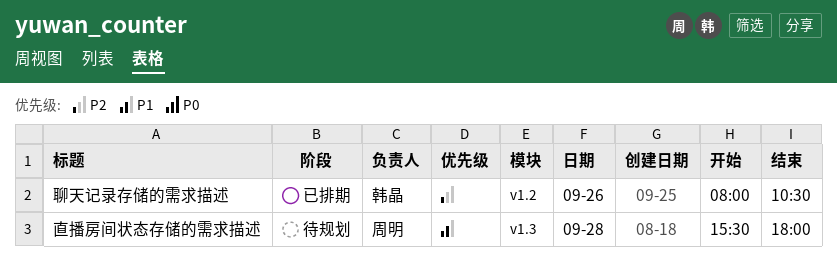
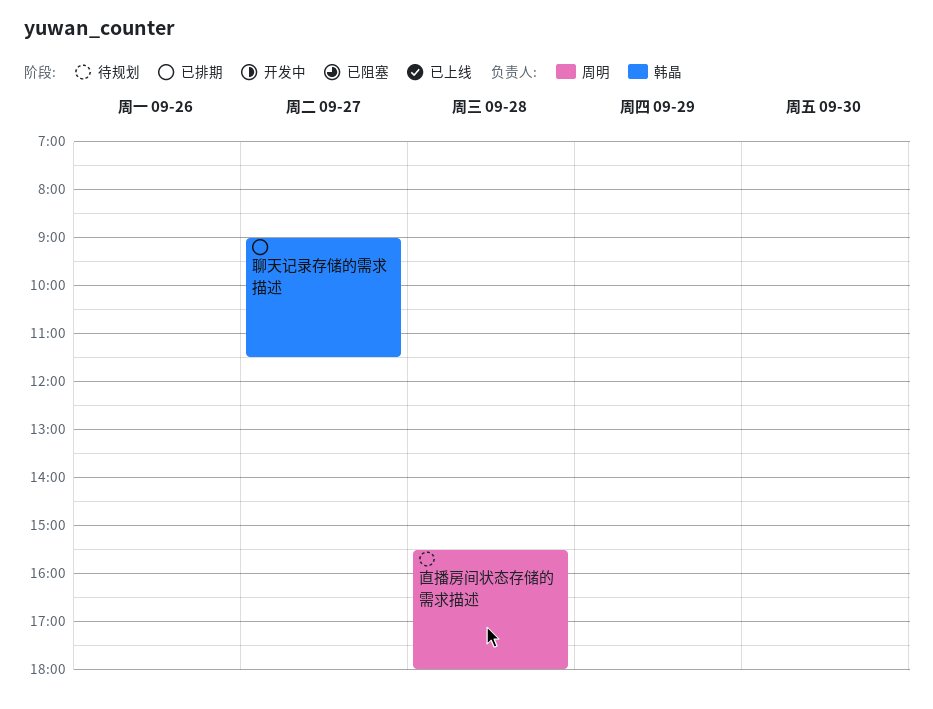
聊天记录存储的需求描述, day: Sep 26 -> Sep 27
聊天记录存储的需求描述, begins: 08:00 -> 09:00
聊天记录存储的需求描述, ends: 10:30 -> 11:30

